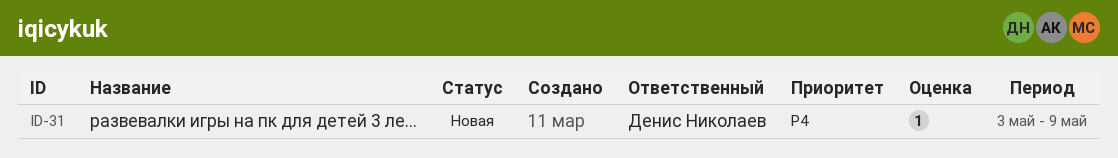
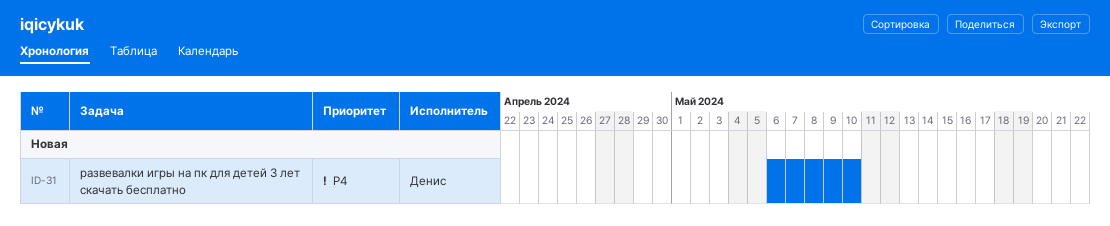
ID-31, start: May 3 -> May 6
ID-31, due: May 9 -> May 10

